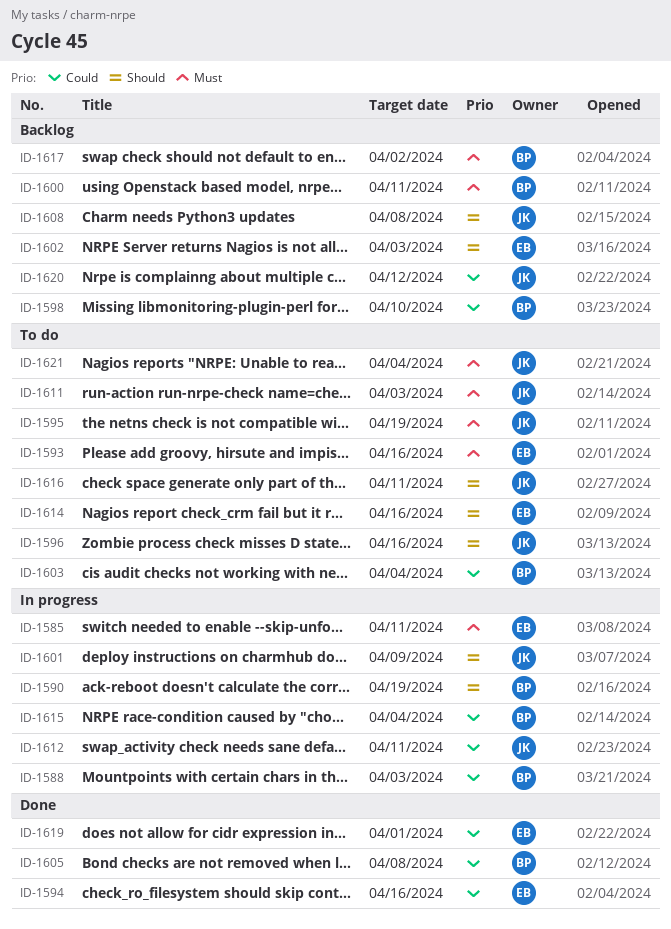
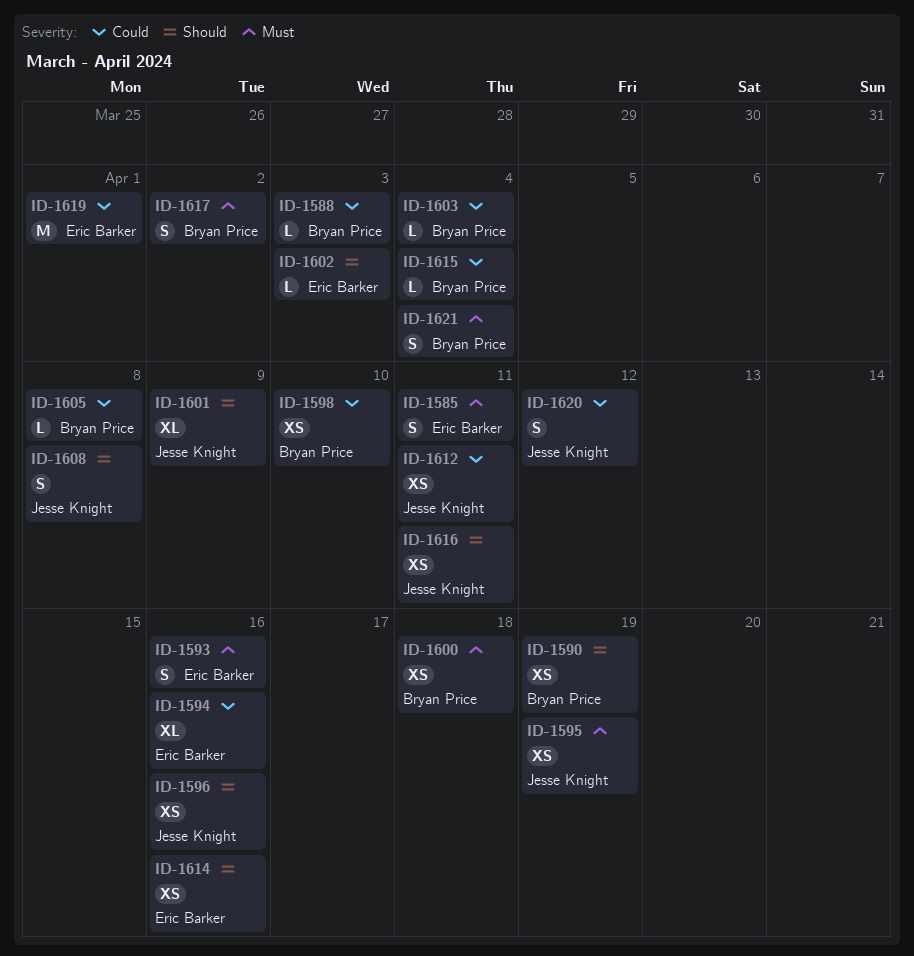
ID-1600, due: Apr 11 -> Apr 18
ID-1611: present -> none
ID-1621, owner: Jesse Knight -> Bryan Price

